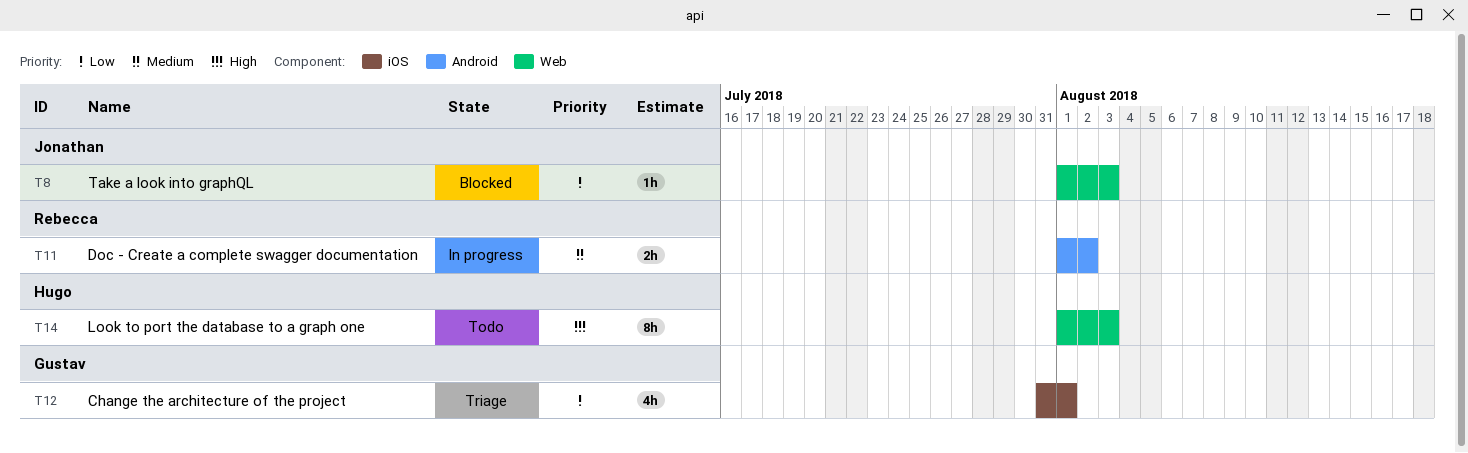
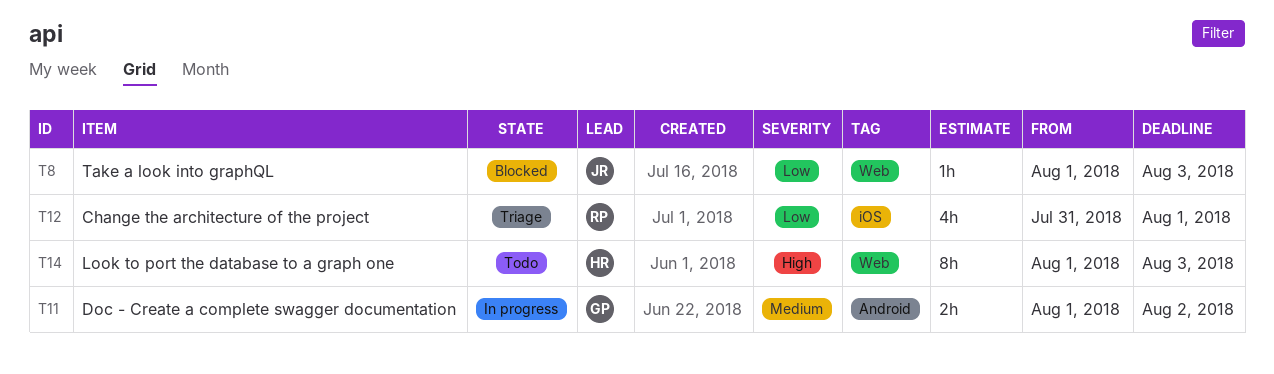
T11, owner: Rebecca -> Gustav
T12, owner: Gustav -> Rebecca

